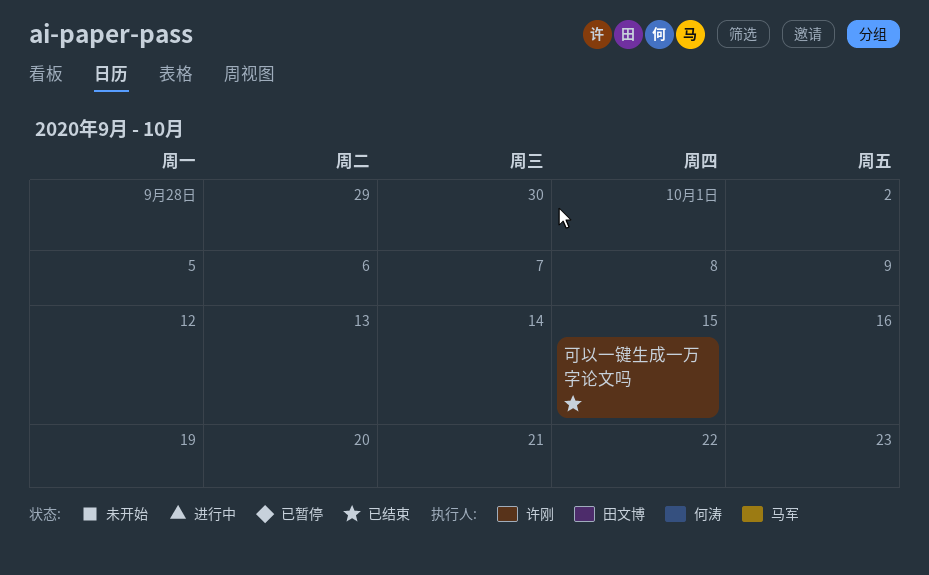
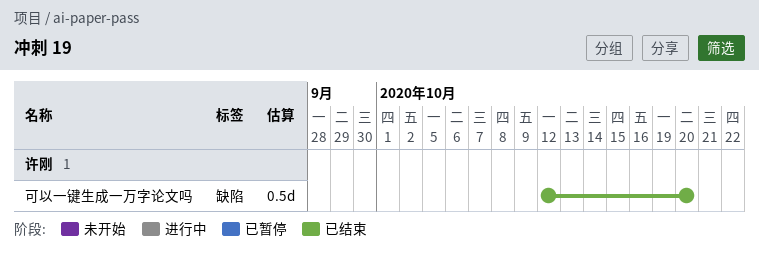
可以一键生成一万字论文吗, due: Oct 15 -> Oct 20

